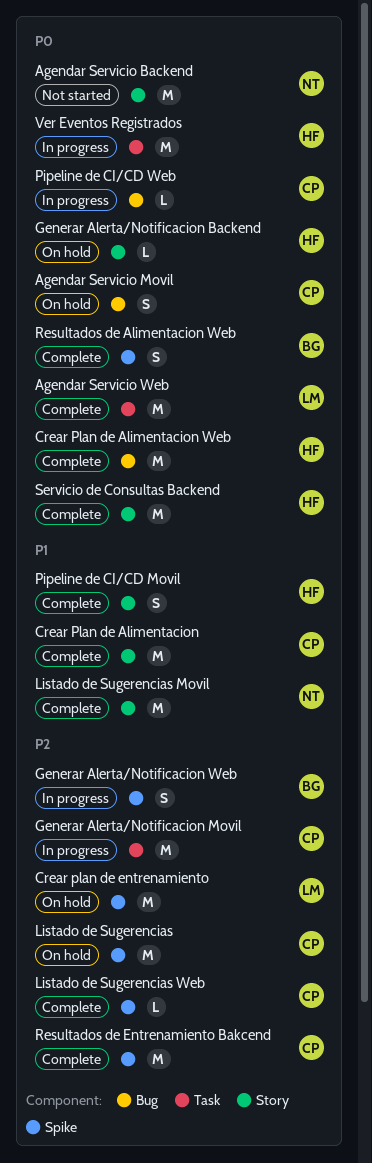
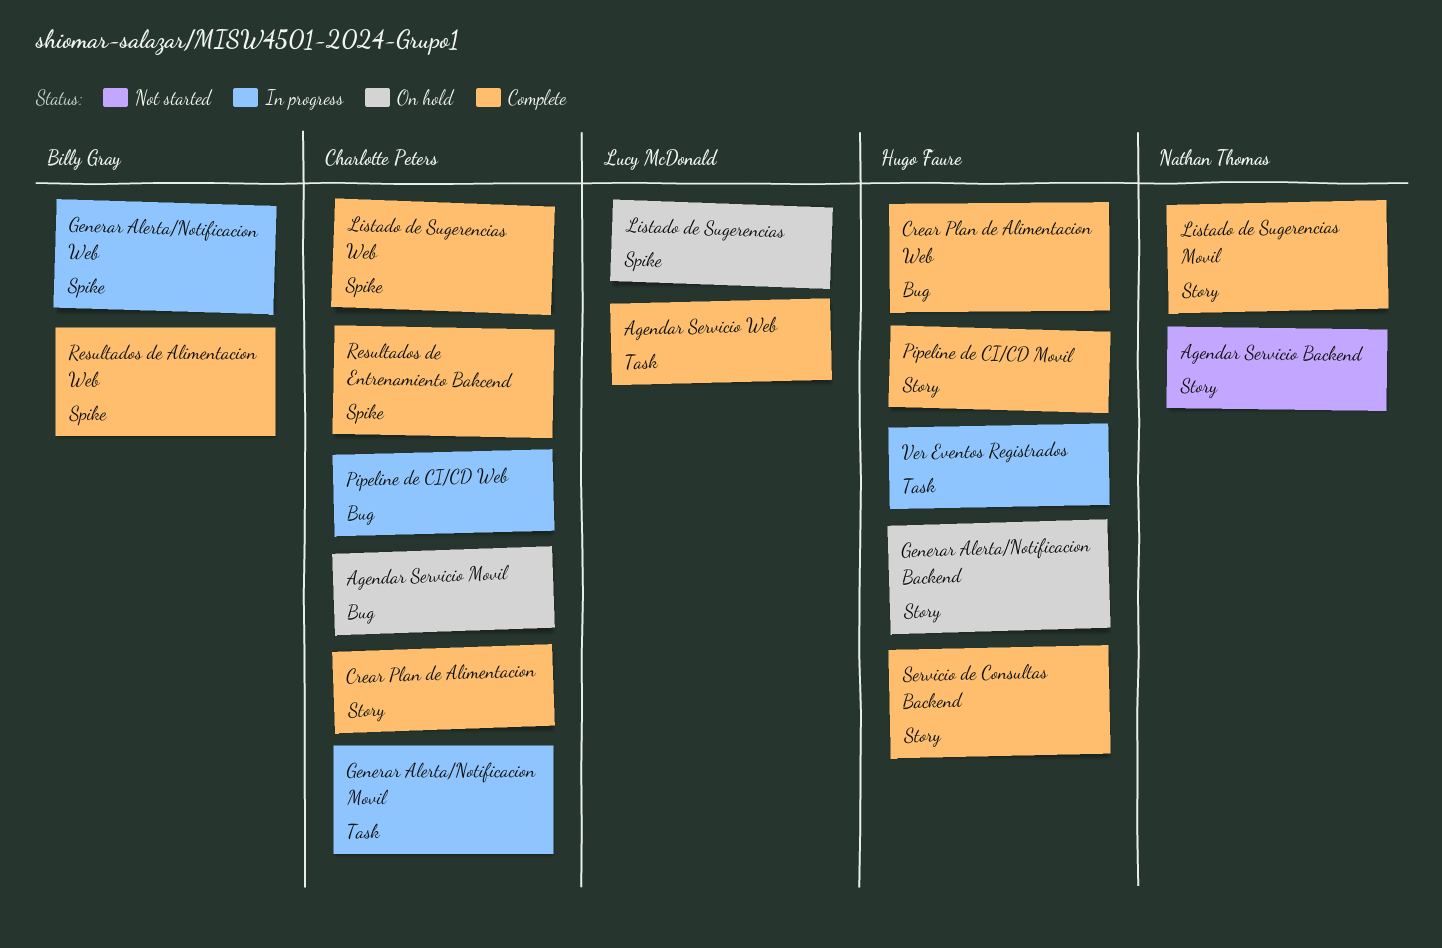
Crear plan de entrenamiento: present -> none
Listado de Sugerencias, owner: Charlotte Peters -> Lucy McDonald

